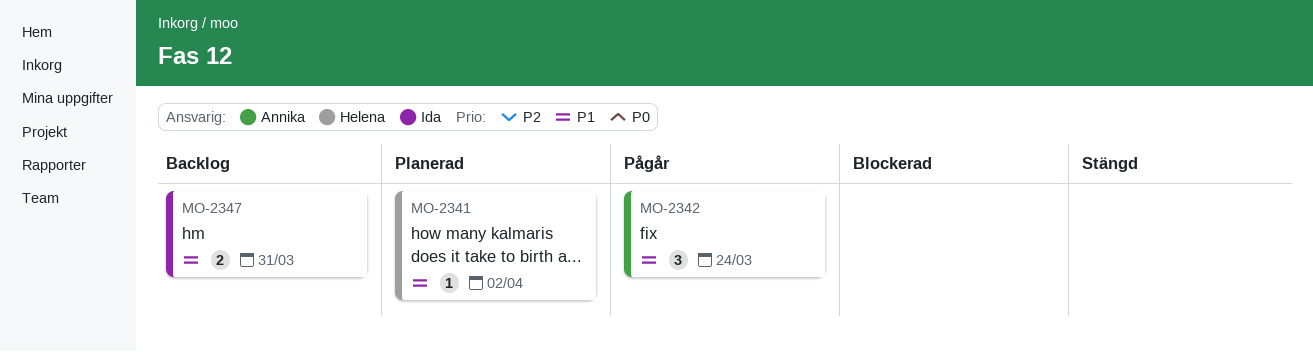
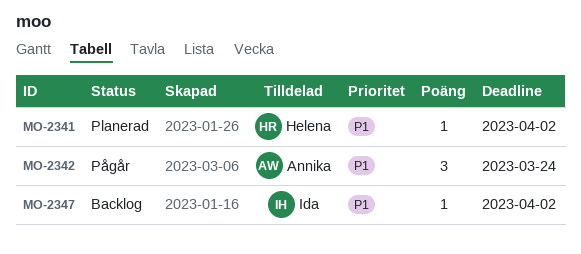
MO-2347, estimate: 2 -> 1
MO-2347, due: Mar 31 -> Apr 2

